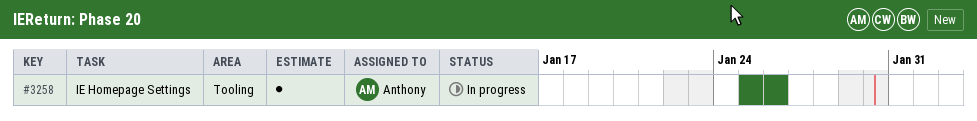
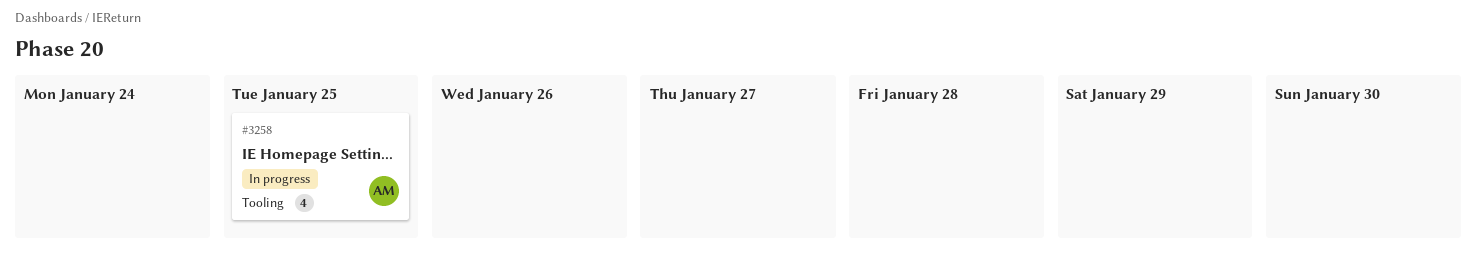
#3258, estimate: 1 -> 4
#3258, due: Jan 26 -> Jan 25

